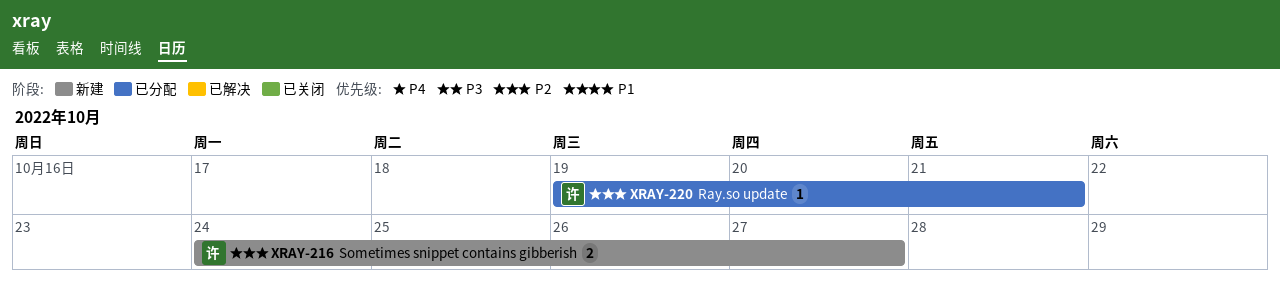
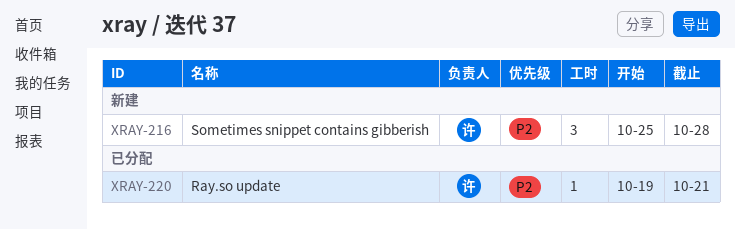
XRAY-216, estimate: 2 -> 3
XRAY-216, start: Oct 24 -> Oct 25
XRAY-216, due: Oct 27 -> Oct 28

